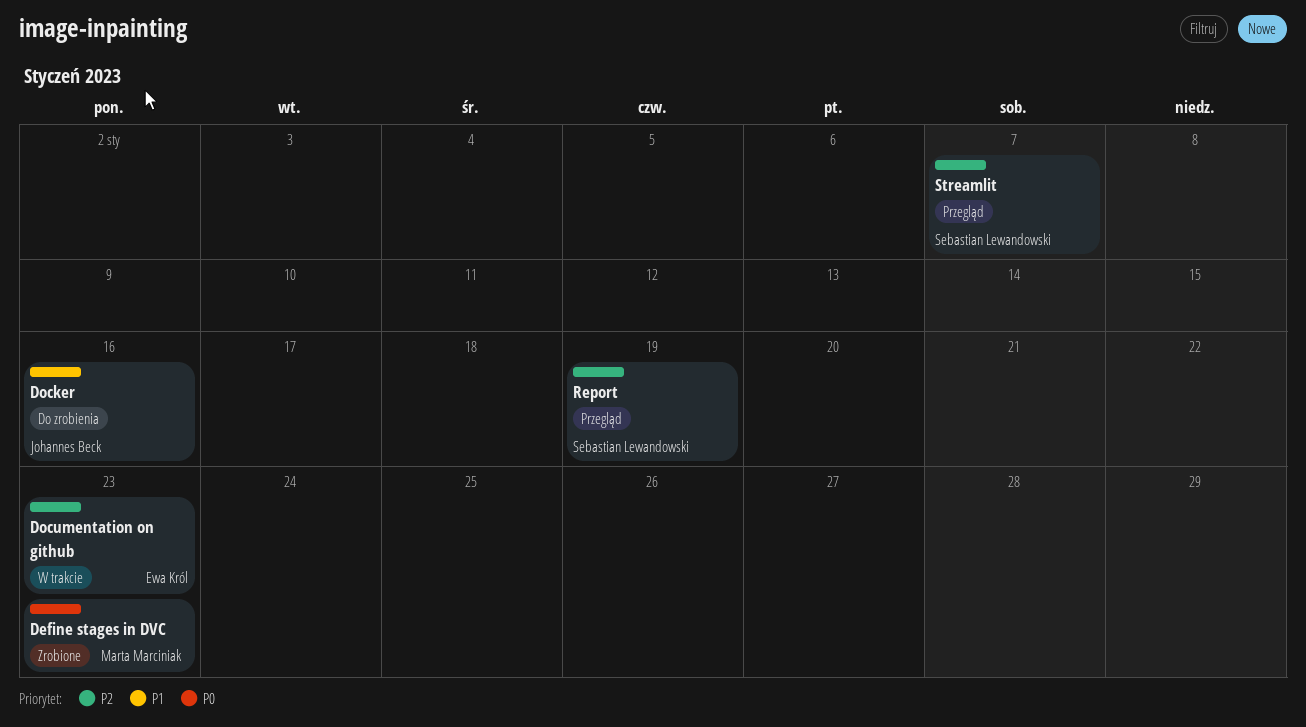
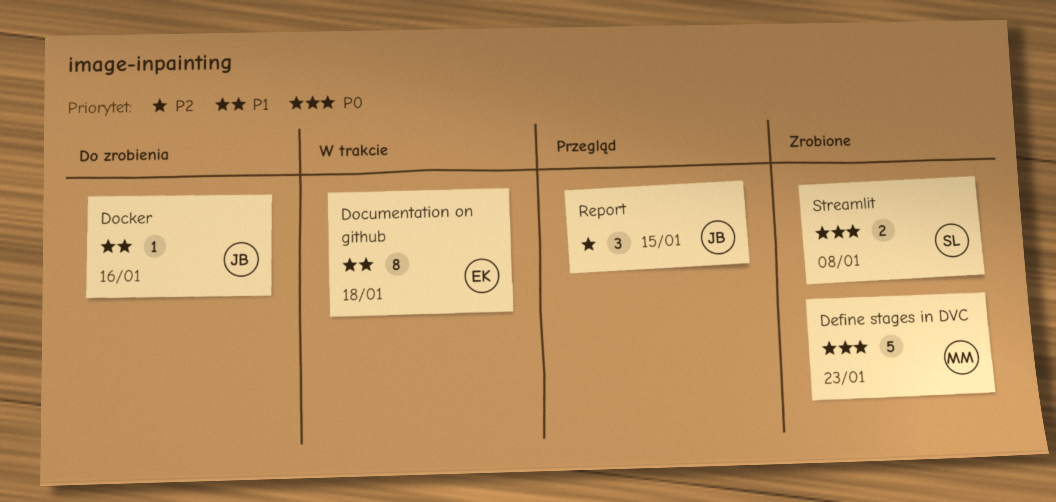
Documentation on github, priority: P2 -> P1
Documentation on github, due: Jan 23 -> Jan 18
Report, owner: Sebastian Lewandowski -> Johannes Beck
Report, due: Jan 19 -> Jan 15
Streamlit, status: Przegląd -> Zrobione
Streamlit, priority: P2 -> P0
Streamlit, due: Jan 7 -> Jan 8

